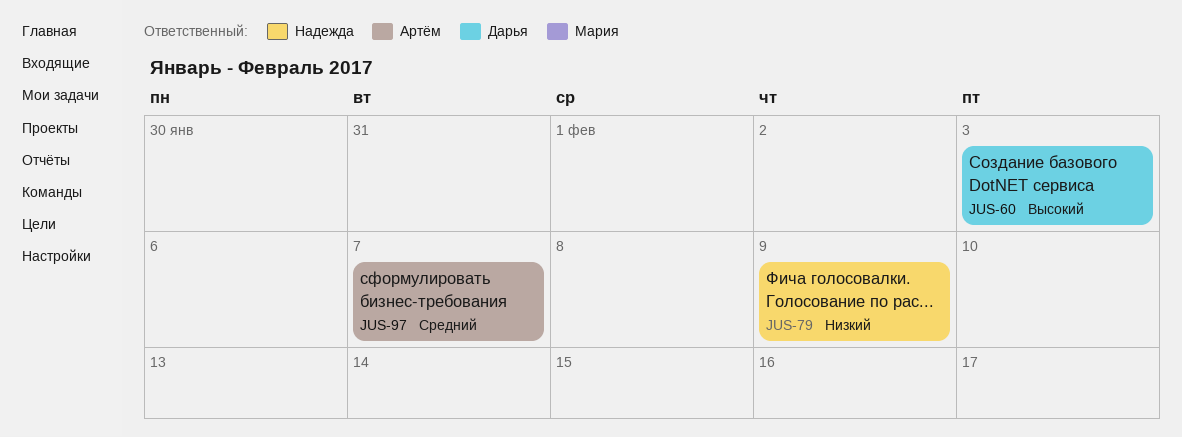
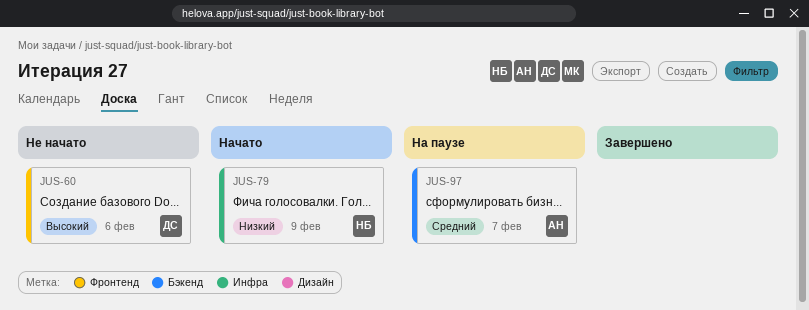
JUS-60, due: Feb 3 -> Feb 6

